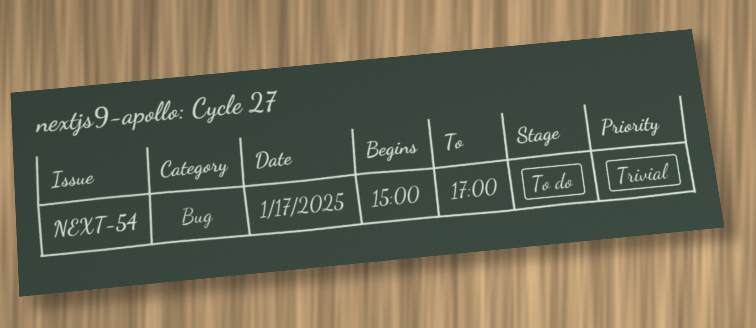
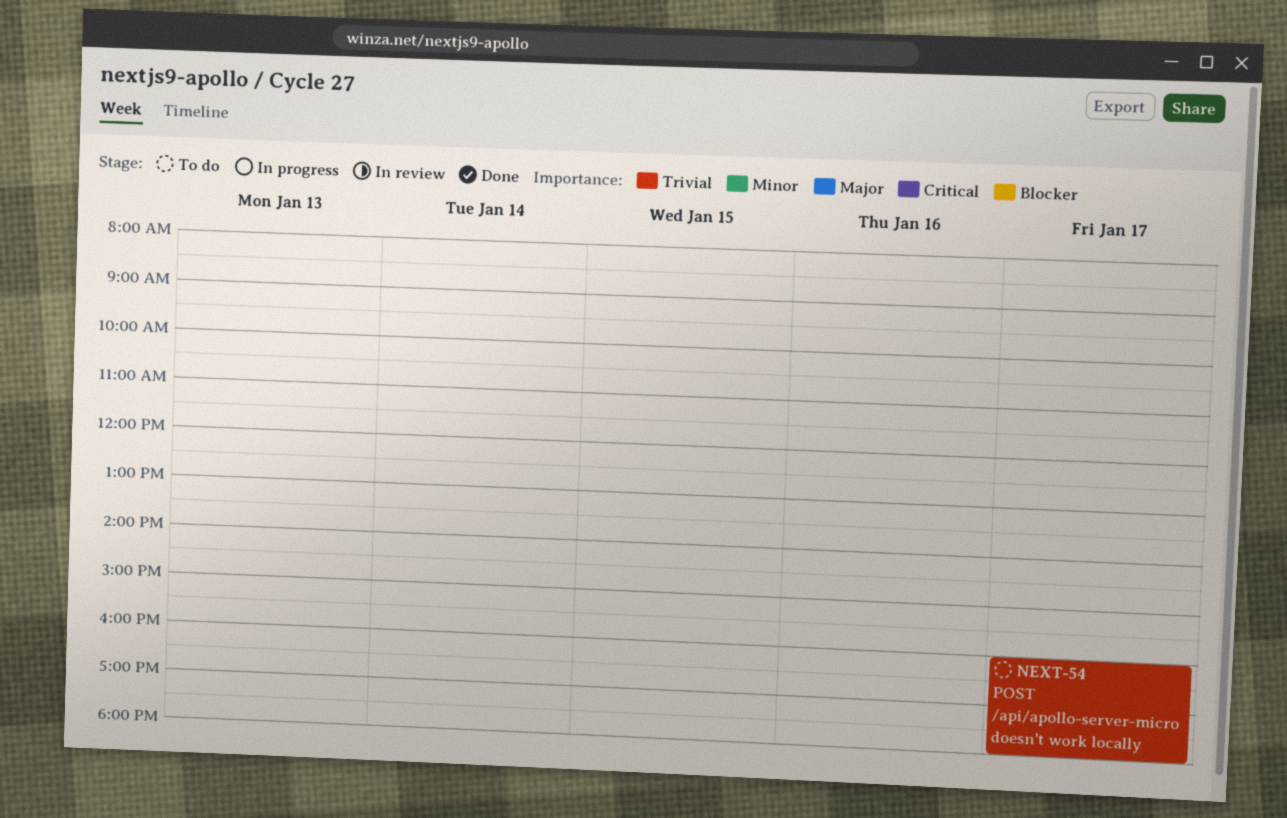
NEXT-54, begins: 15:00 -> 16:00
NEXT-54, ends: 17:00 -> 18:00

